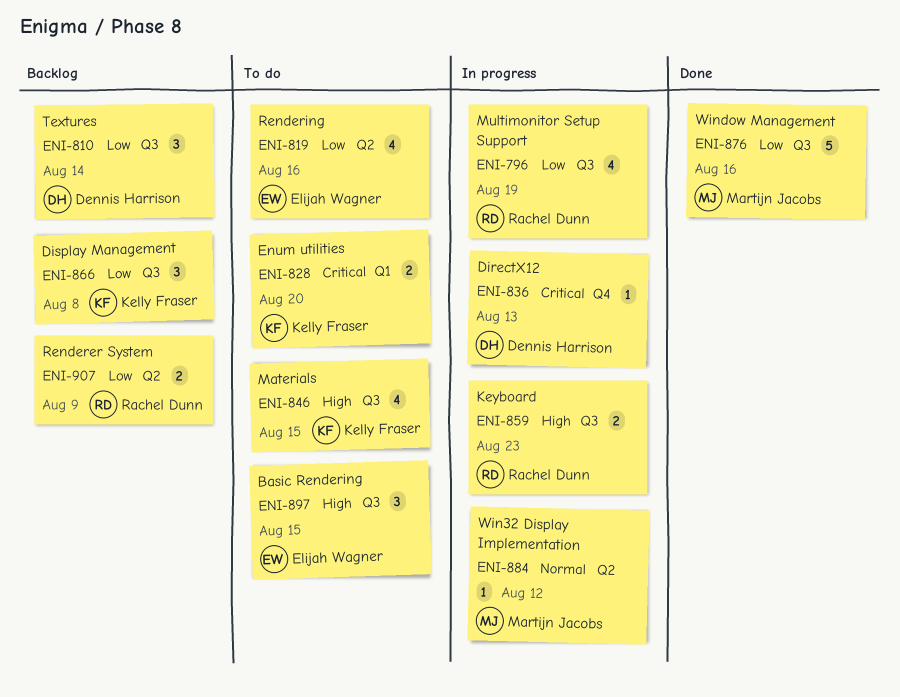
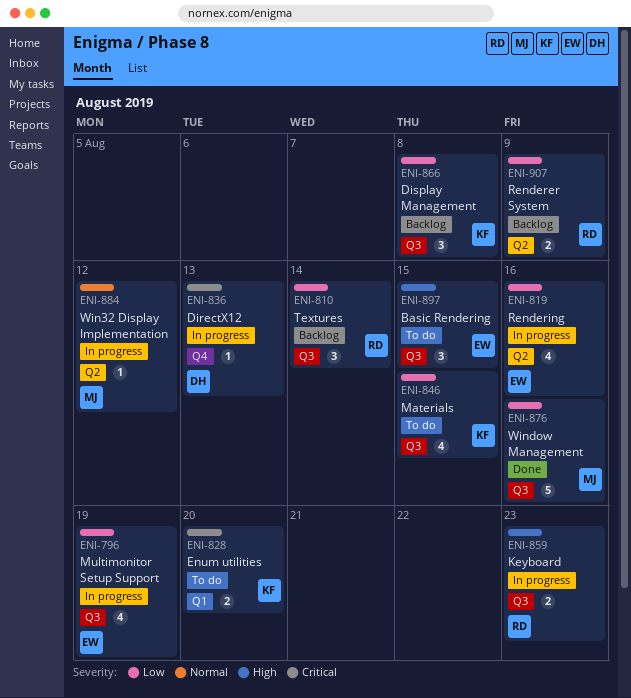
ENI-796, owner: Rachel Dunn -> Elijah Wagner
ENI-810, owner: Dennis Harrison -> Rachel Dunn
ENI-819, status: To do -> In progress
ENI-846, priority: High -> Low

